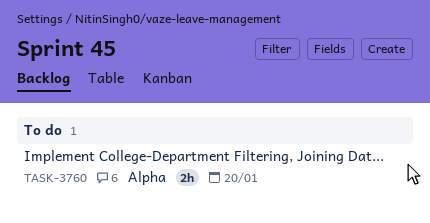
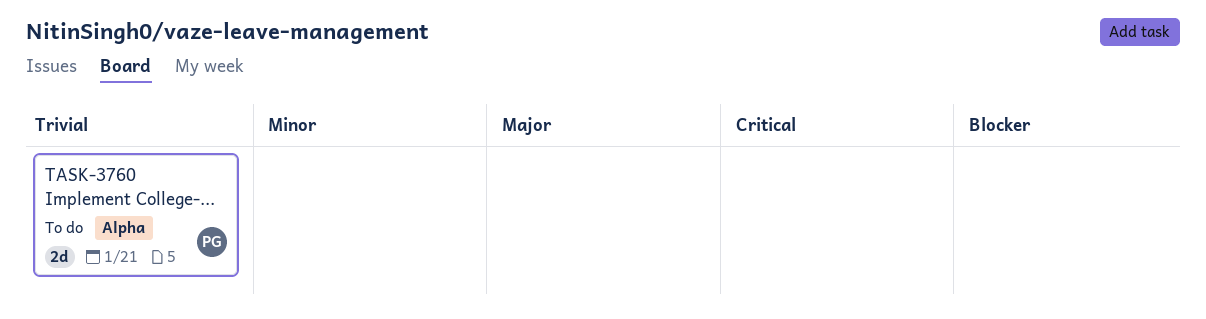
TASK-3760, estimate: 2h -> 2d
TASK-3760, due: Jan 20 -> Jan 21

